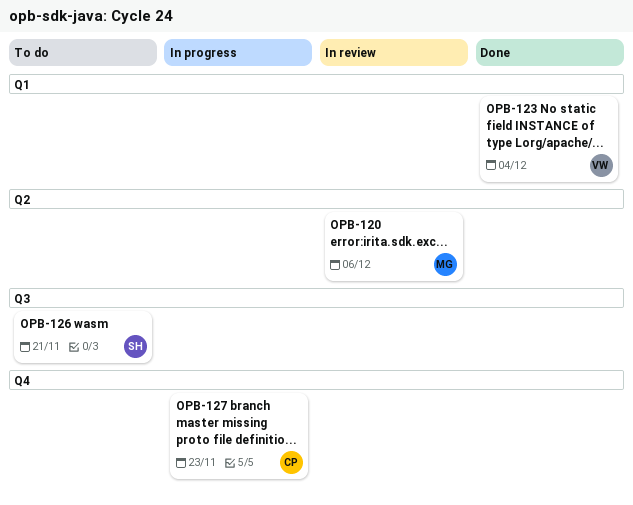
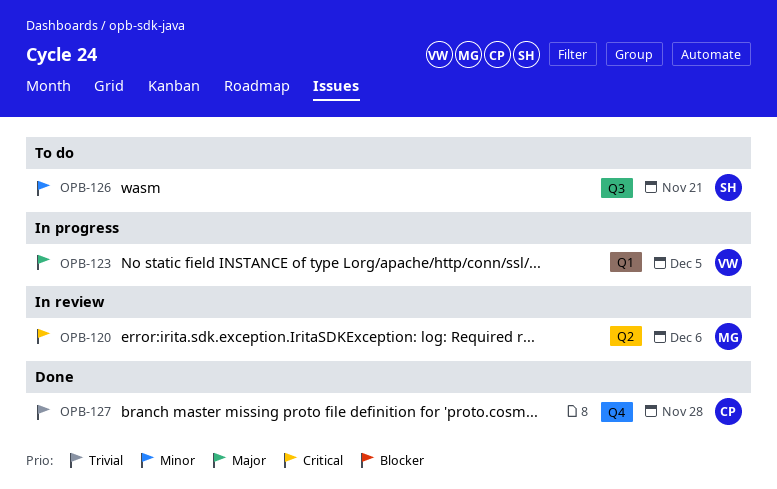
OPB-123, status: Done -> In progress
OPB-123, due: Dec 4 -> Dec 5
OPB-127, status: In progress -> Done
OPB-127, due: Nov 23 -> Nov 28

